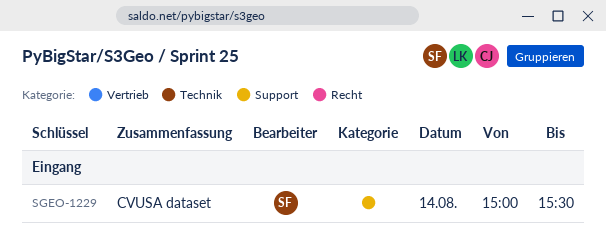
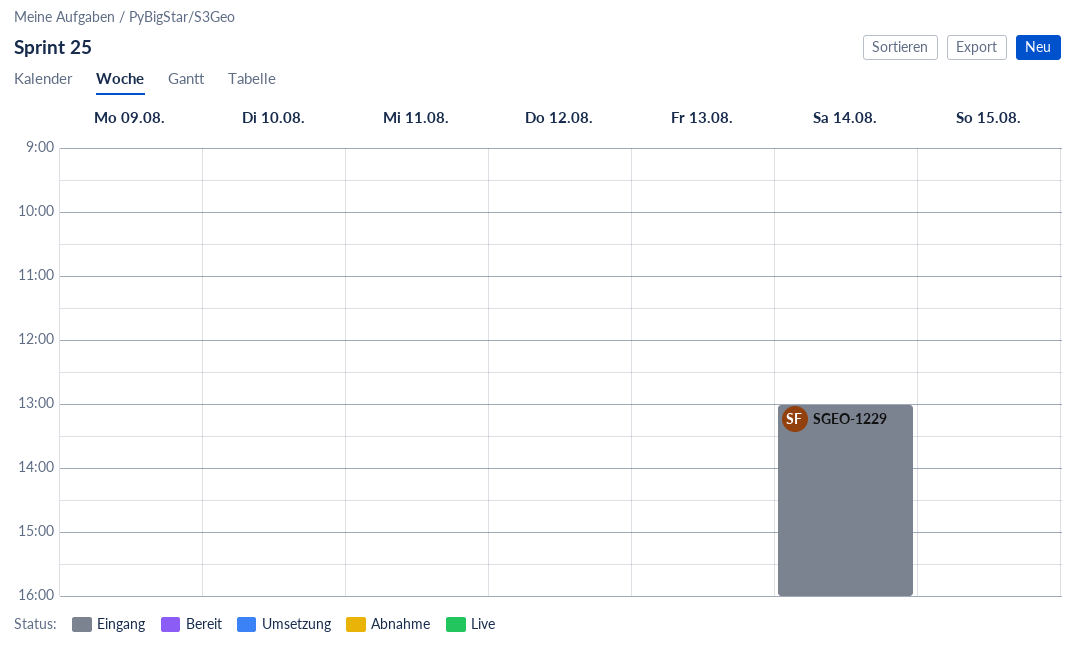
SGEO-1229, begins: 15:00 -> 13:00
SGEO-1229, ends: 15:30 -> 16:00

